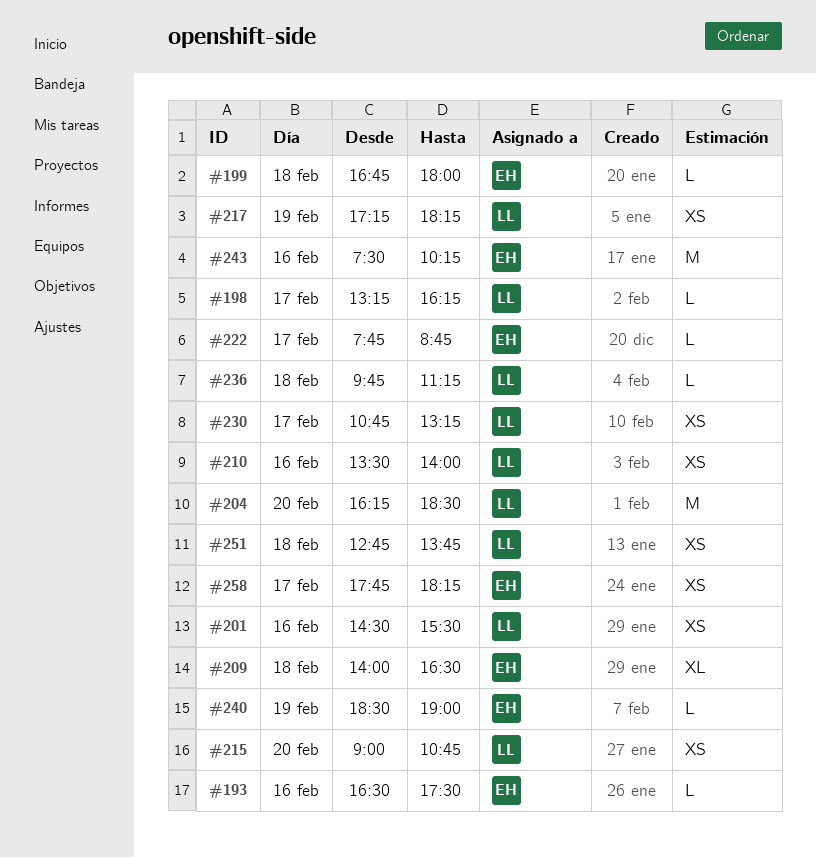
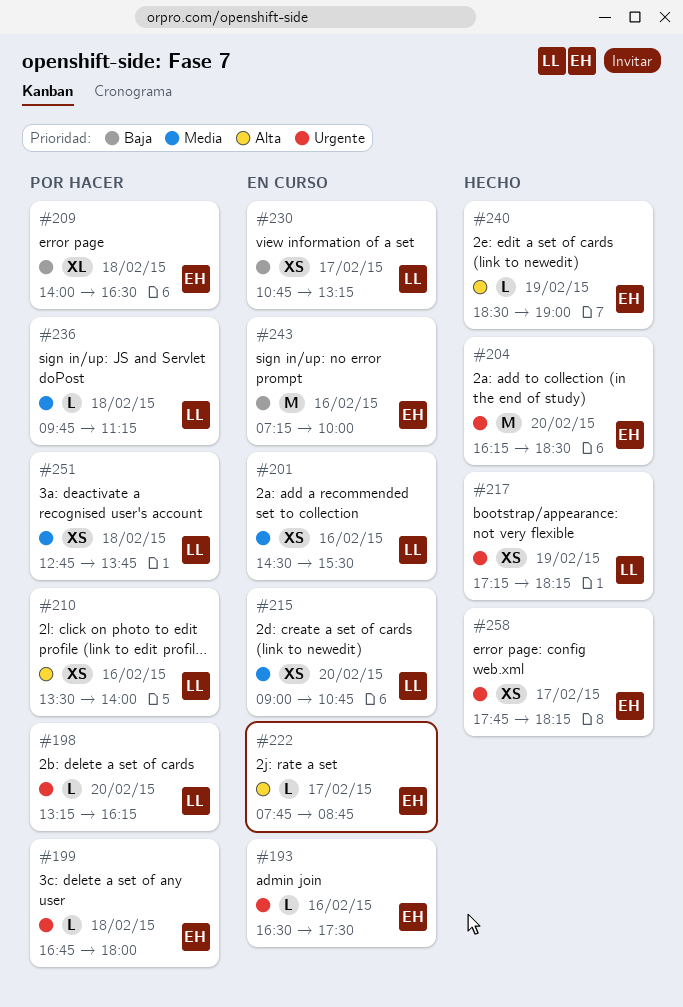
#198, day: Feb 17 -> Feb 20
#204, owner: LL -> EH
#243, begins: 07:30 -> 07:15
#243, ends: 10:15 -> 10:00

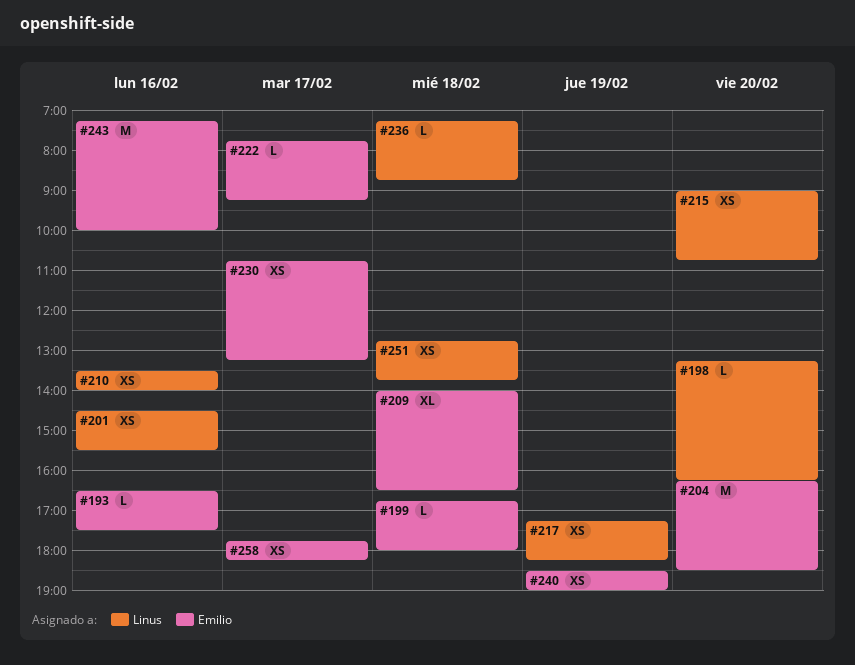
#222, ends: 08:45 -> 09:15
#230, owner: Linus -> Emilio
#236, begins: 09:45 -> 07:15
#236, ends: 11:15 -> 08:45
#240, estimate: L -> XS

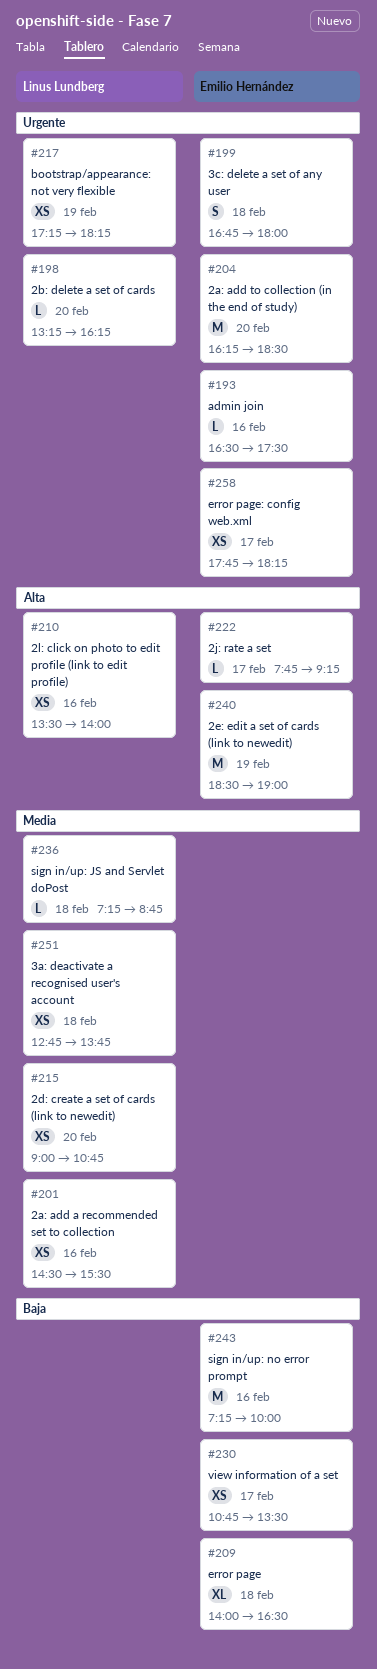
#199, estimate: L -> S
#230, ends: 13:15 -> 13:30
#240, estimate: XS -> M

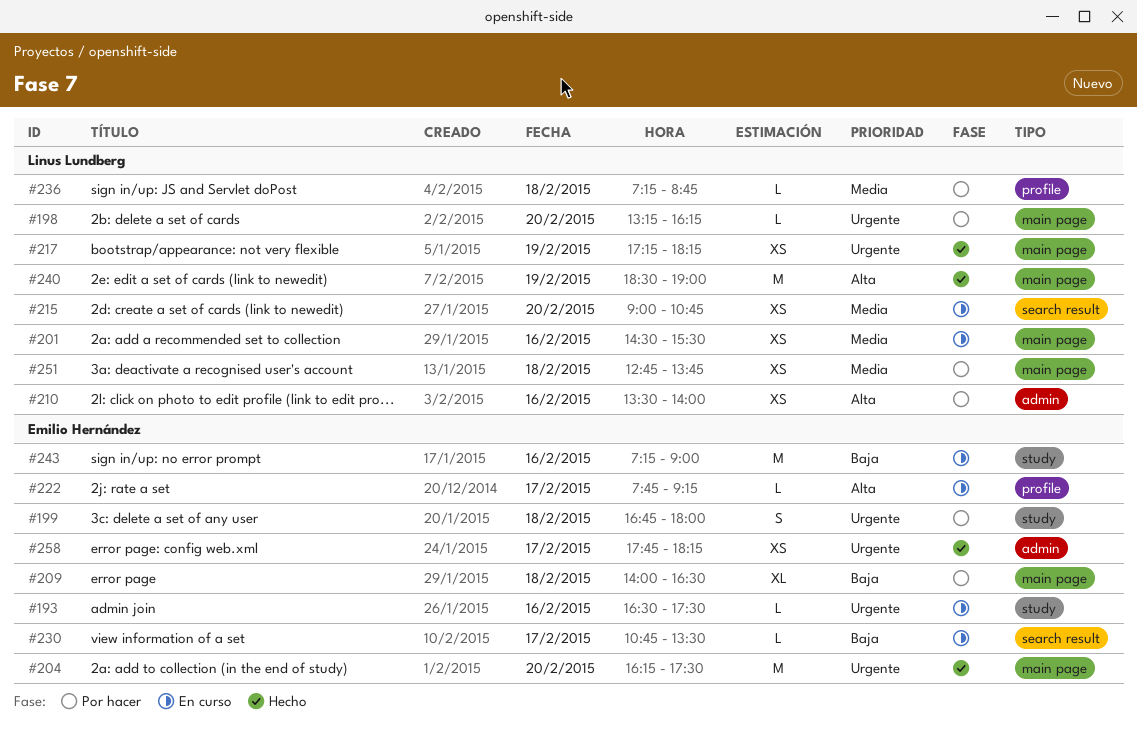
#204, ends: 18:30 -> 17:30
#230, estimate: XS -> L
#240, owner: Emilio Hernández -> Linus Lundberg
#243, ends: 10:00 -> 09:00

